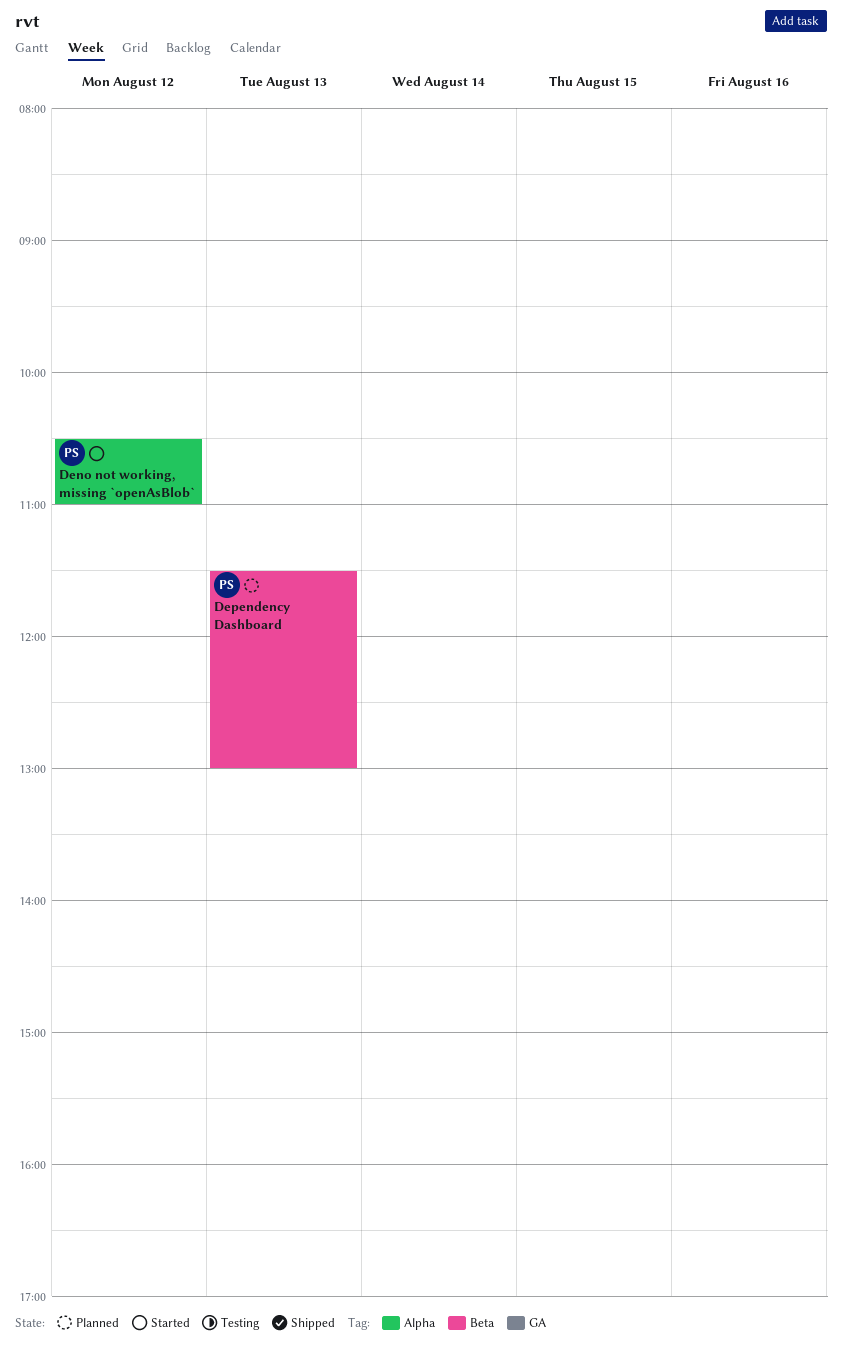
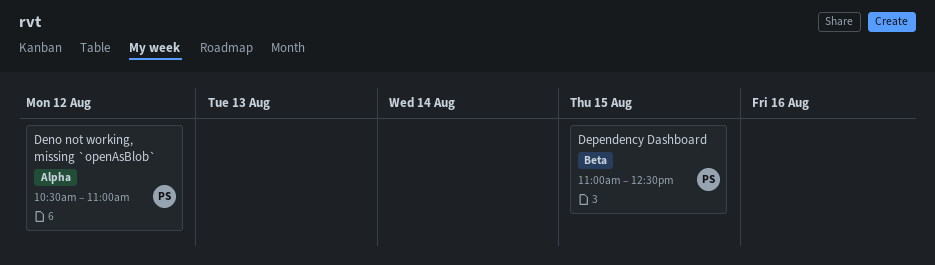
Dependency Dashboard, day: Aug 13 -> Aug 15
Dependency Dashboard, begins: 11:30 -> 11:00
Dependency Dashboard, ends: 13:00 -> 12:30

